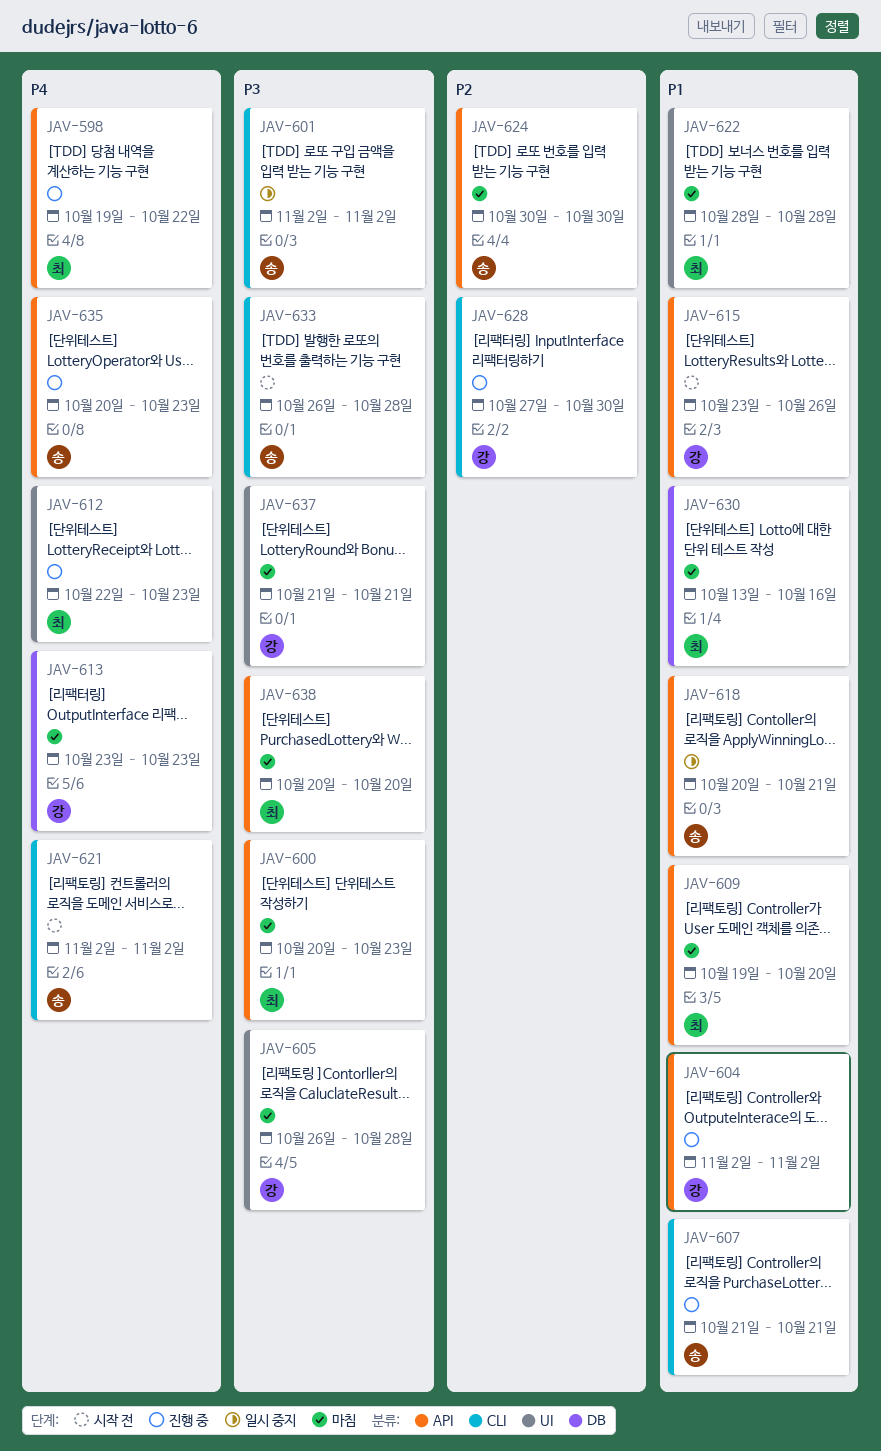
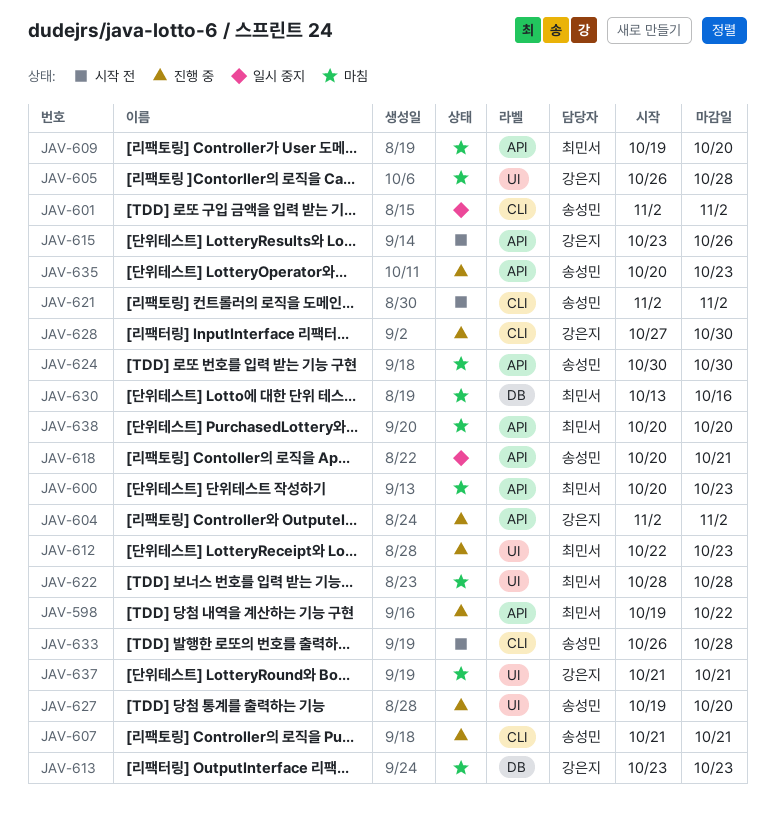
JAV-627: none -> present

